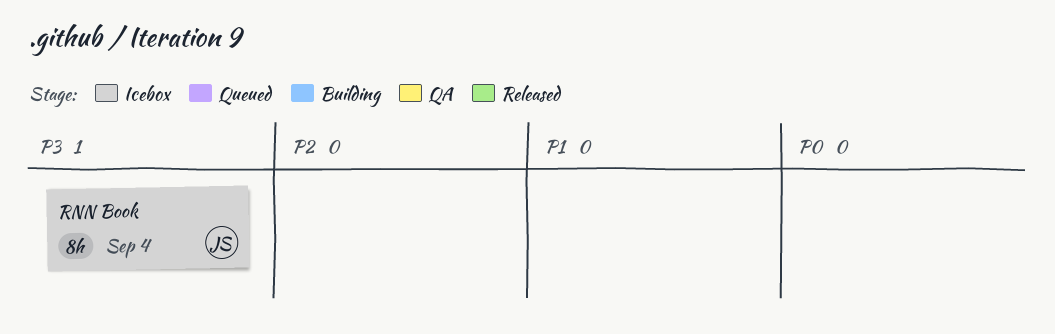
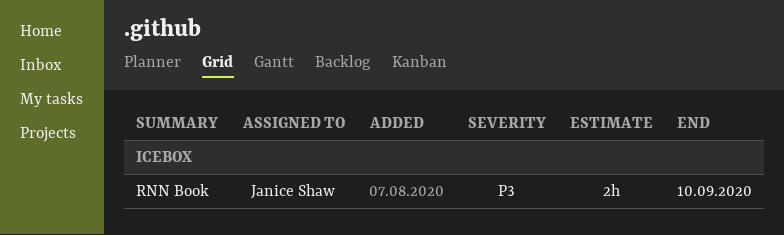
RNN Book, estimate: 8h -> 2h
RNN Book, due: Sep 4 -> Sep 10

